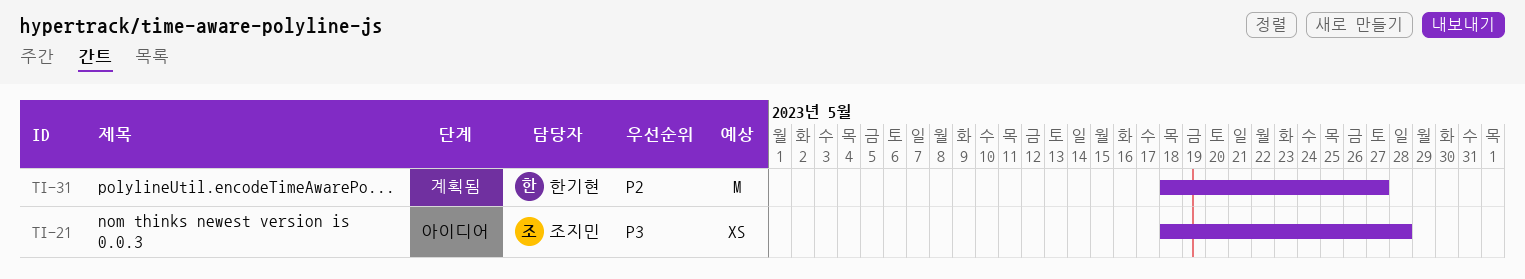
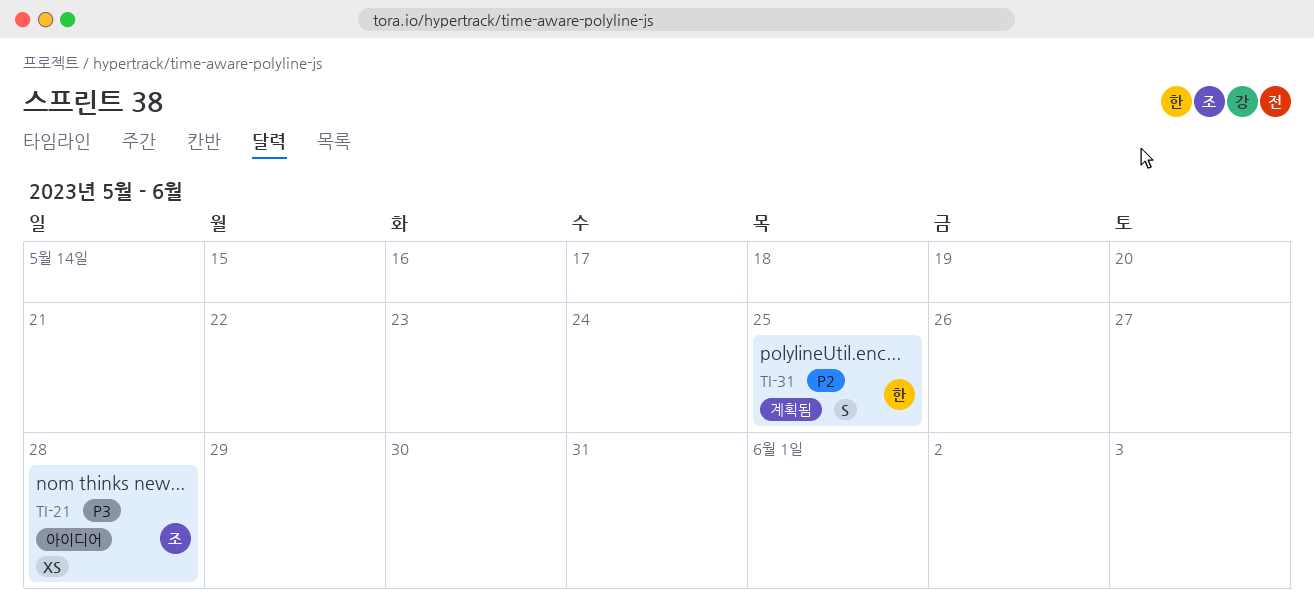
TI-31, estimate: M -> S
TI-31, due: May 27 -> May 25

